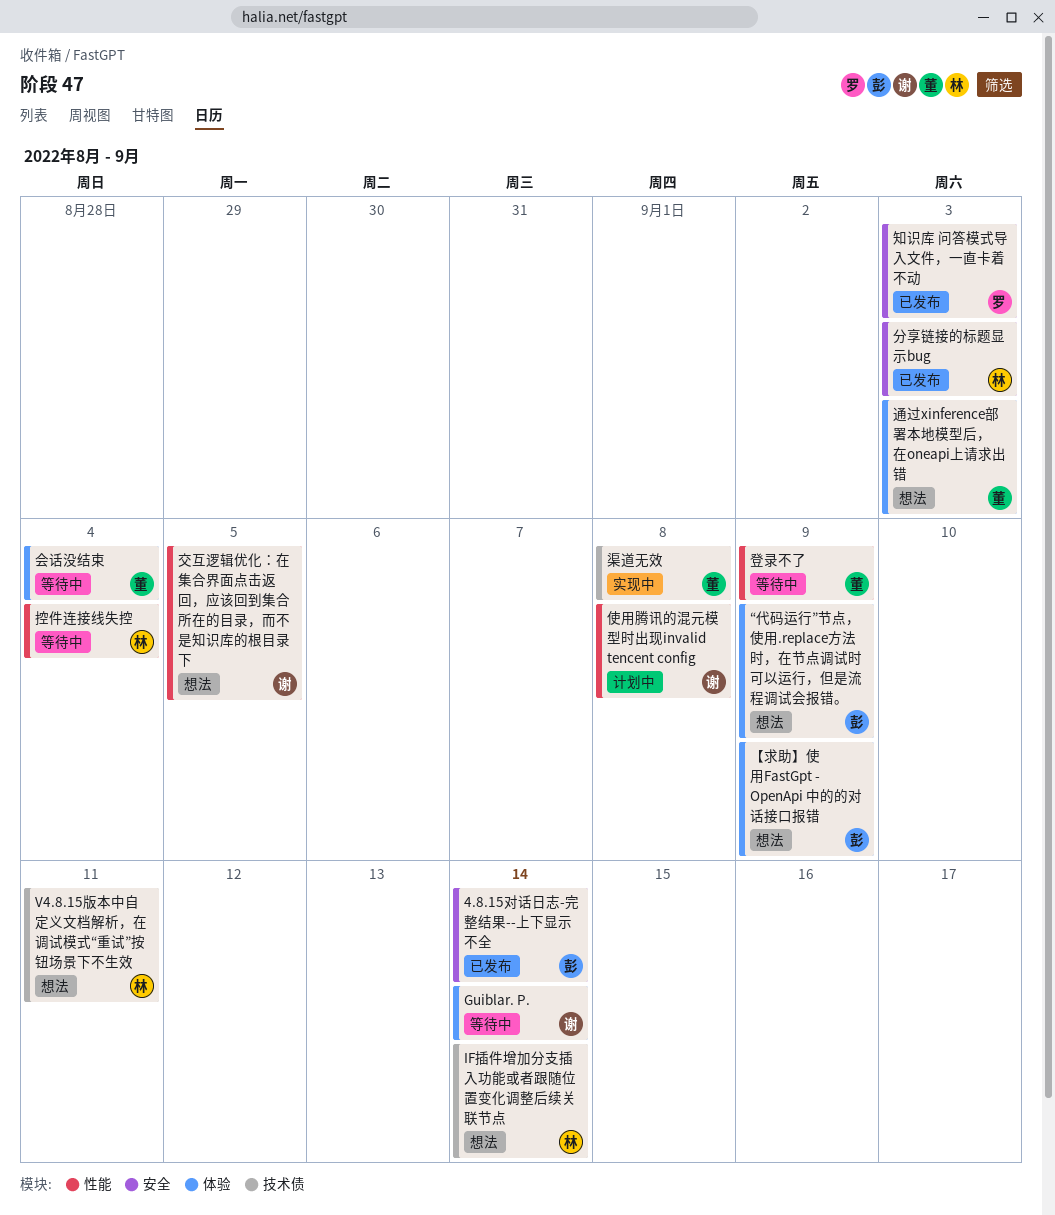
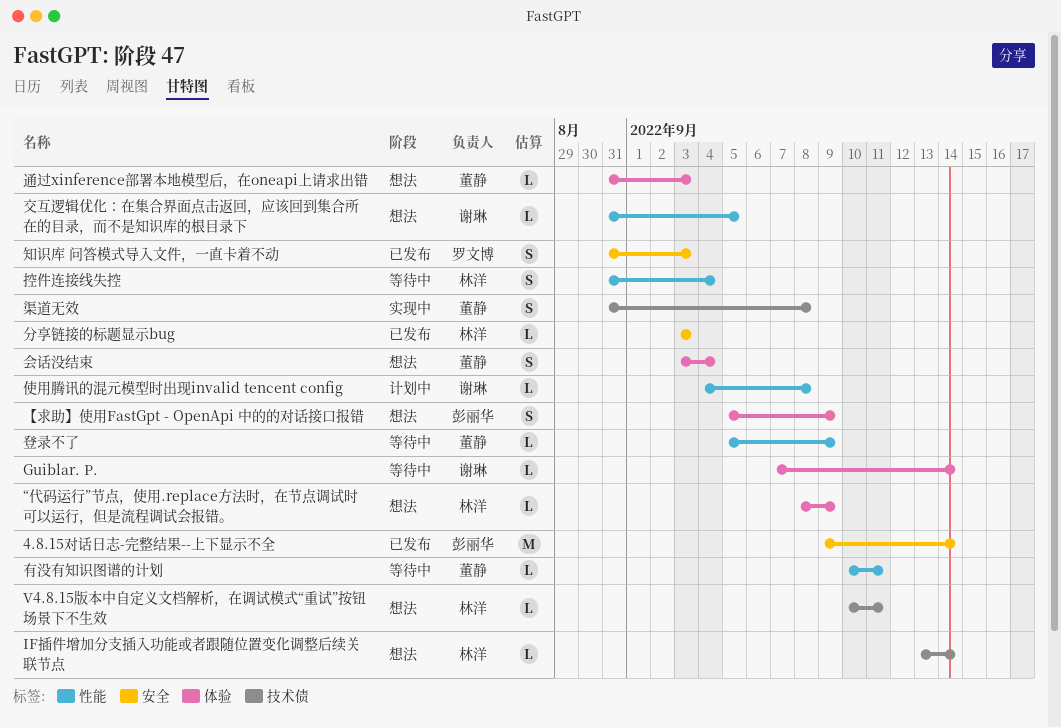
“代码运行”节点，使用.replace方法时，在节点调试时可以运行，但是流程调试会报错。, owner: 彭丽华 -> 林洋
会话没结束, status: 等待中 -> 想法
有没有知识图谱的计划: none -> present

